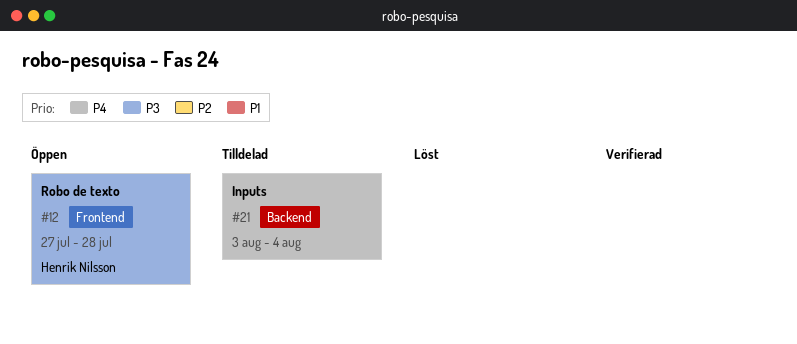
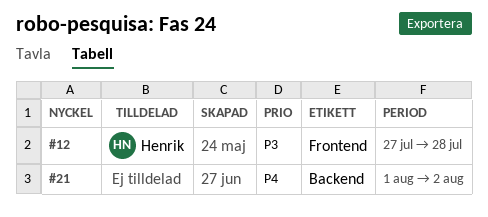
#21, start: Aug 3 -> Aug 1
#21, due: Aug 4 -> Aug 2

